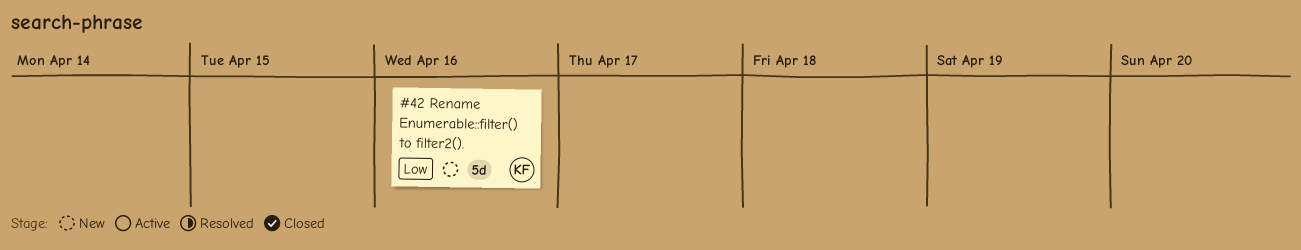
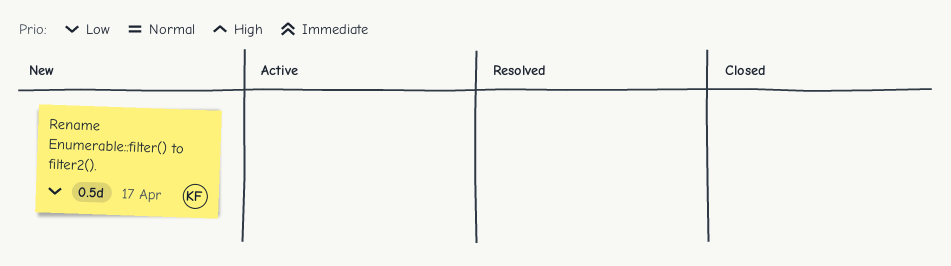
Rename Enumerable::filter() to filter2()., estimate: 5d -> 0.5d
Rename Enumerable::filter() to filter2()., due: Apr 16 -> Apr 17

